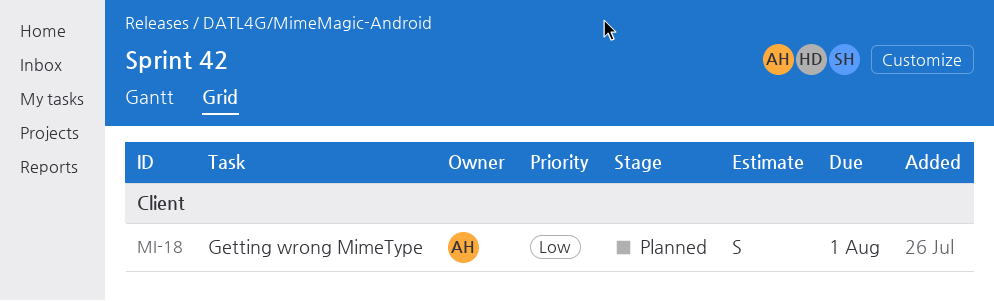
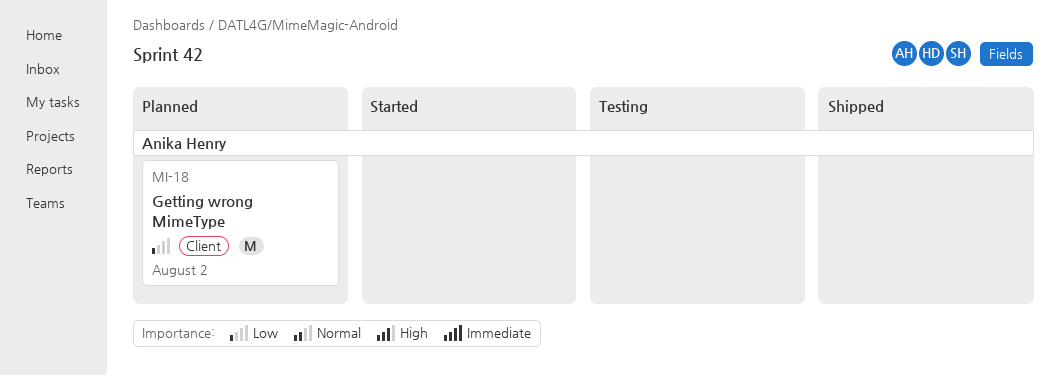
MI-18, estimate: S -> M
MI-18, due: Aug 1 -> Aug 2

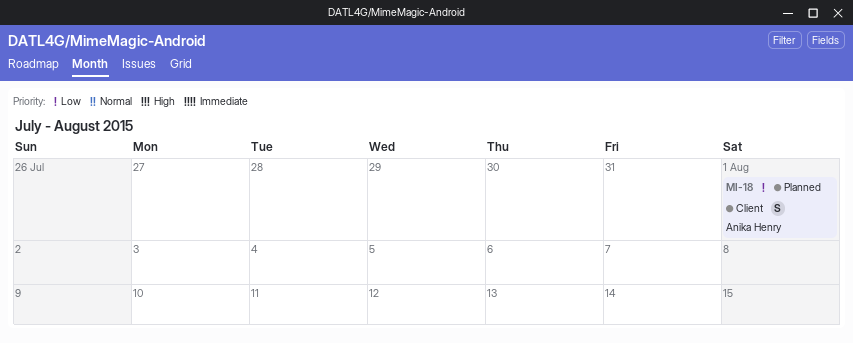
MI-18, estimate: M -> S
MI-18, due: Aug 2 -> Aug 1

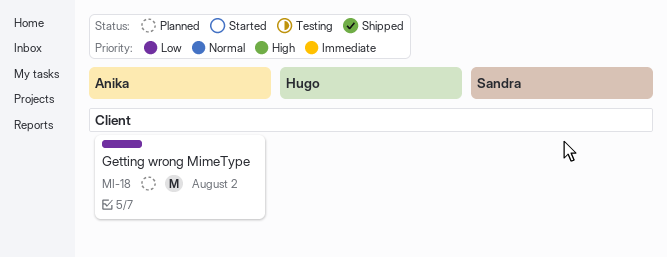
MI-18, estimate: S -> M
MI-18, due: Aug 1 -> Aug 2

